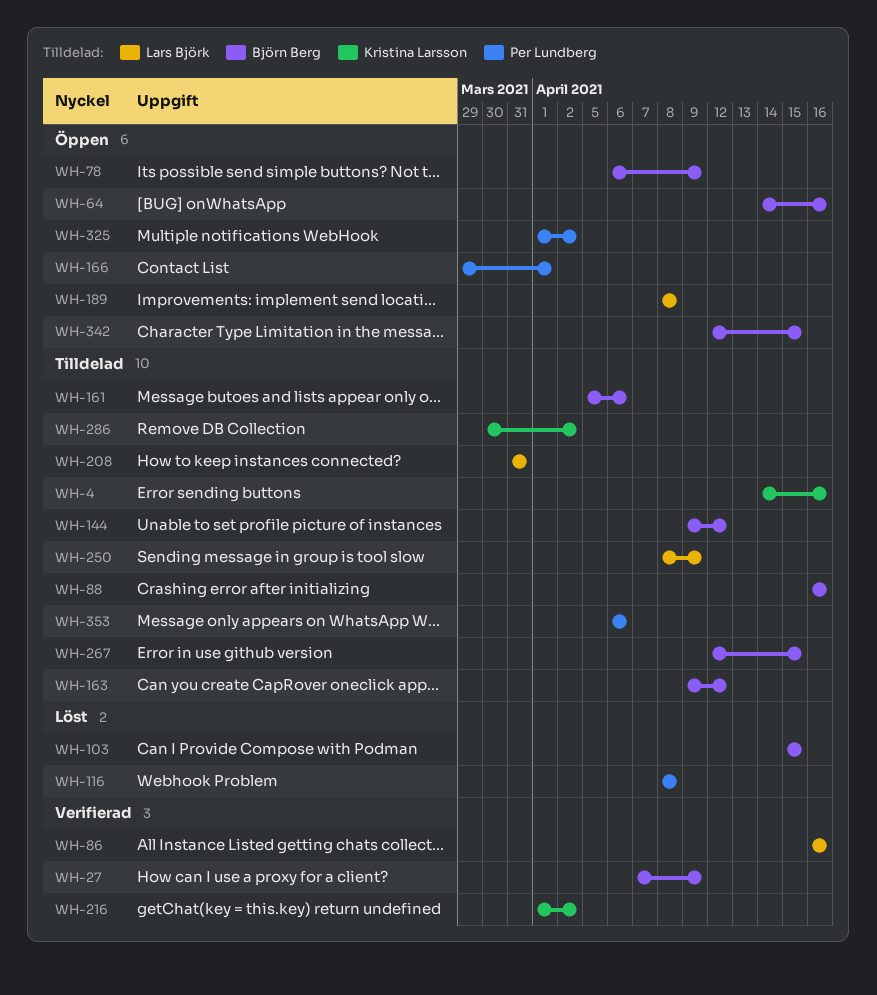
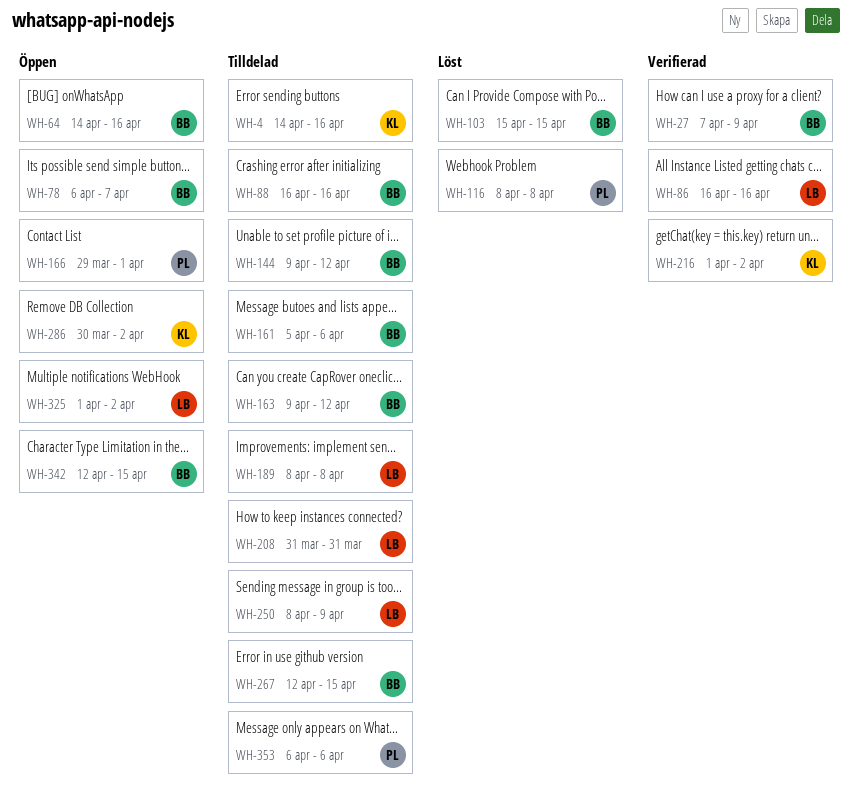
WH-78, due: Apr 9 -> Apr 7
WH-189, status: Öppen -> Tilldelad
WH-286, status: Tilldelad -> Öppen
WH-325, owner: Per Lundberg -> Lars Björk

